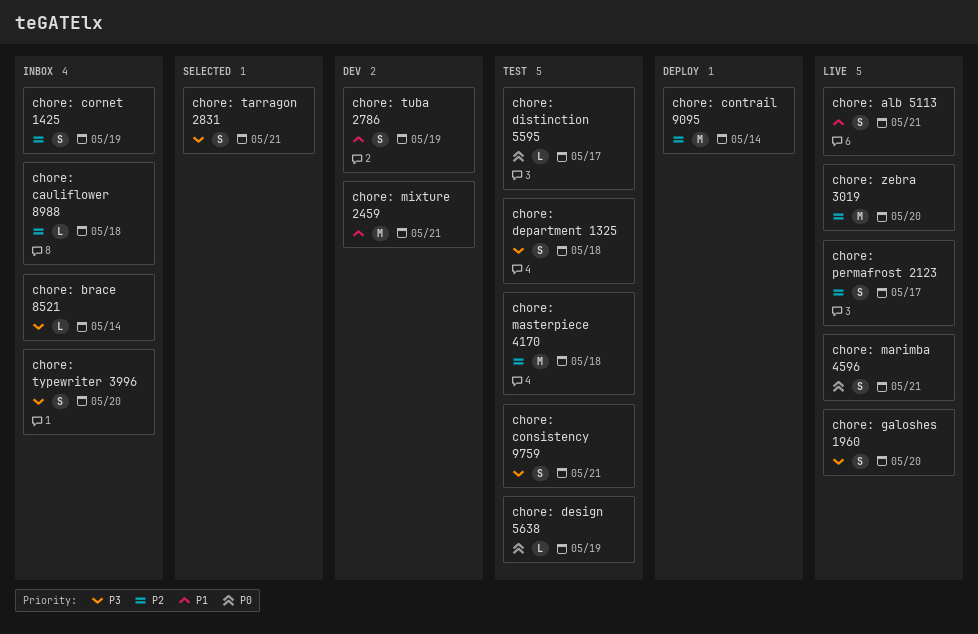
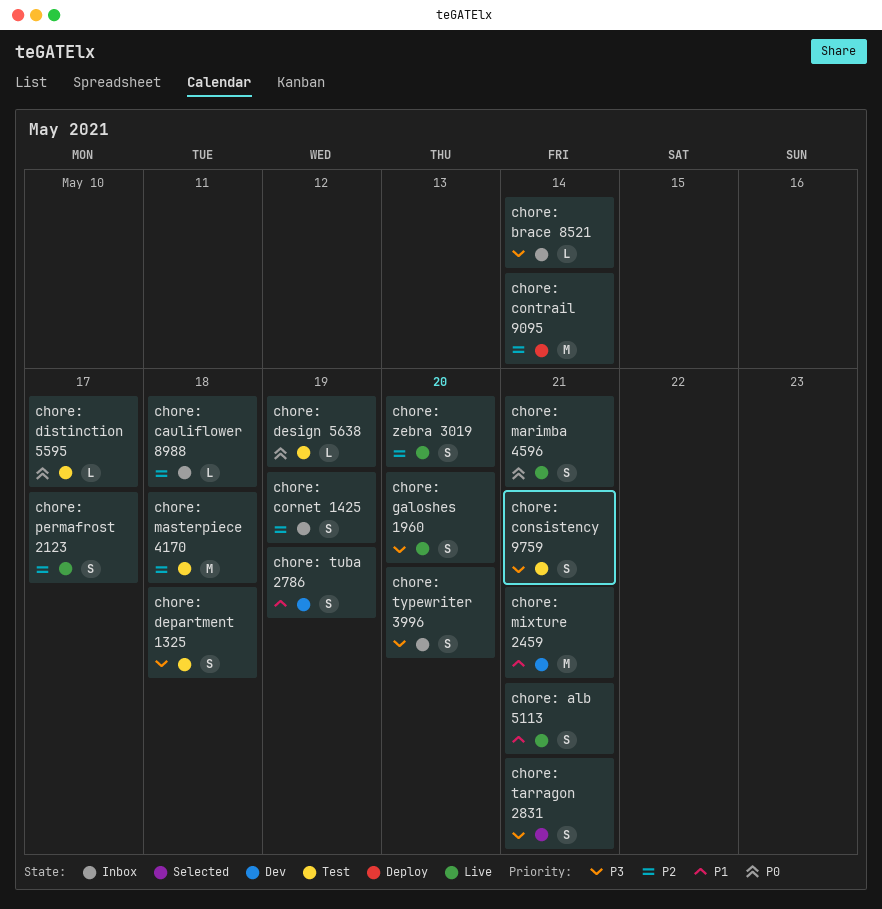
chore: zebra 3019, estimate: M -> S

